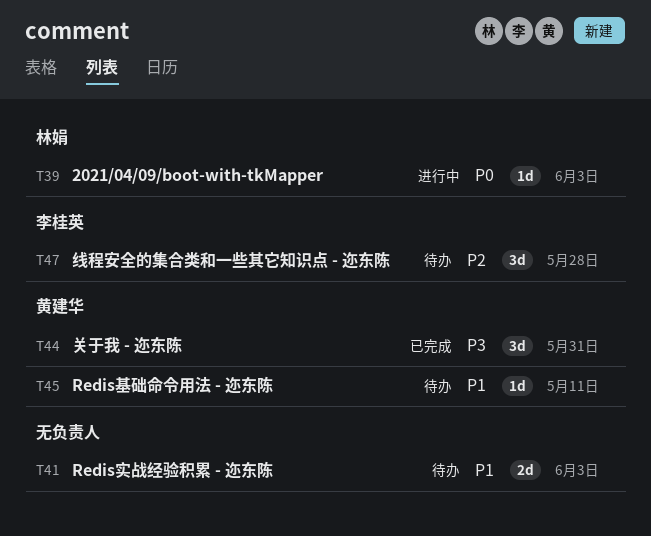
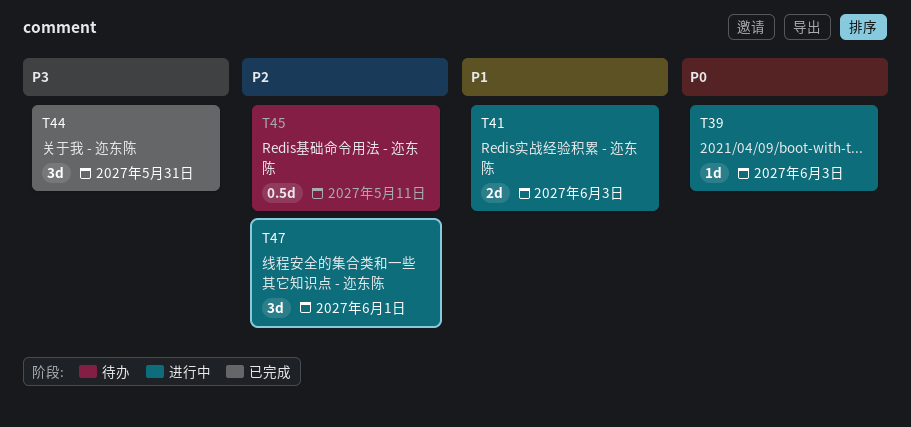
T41, status: 待办 -> 进行中
T45, priority: P1 -> P2
T45, estimate: 1d -> 0.5d
T47, status: 待办 -> 进行中
T47, due: May 28 -> Jun 1

